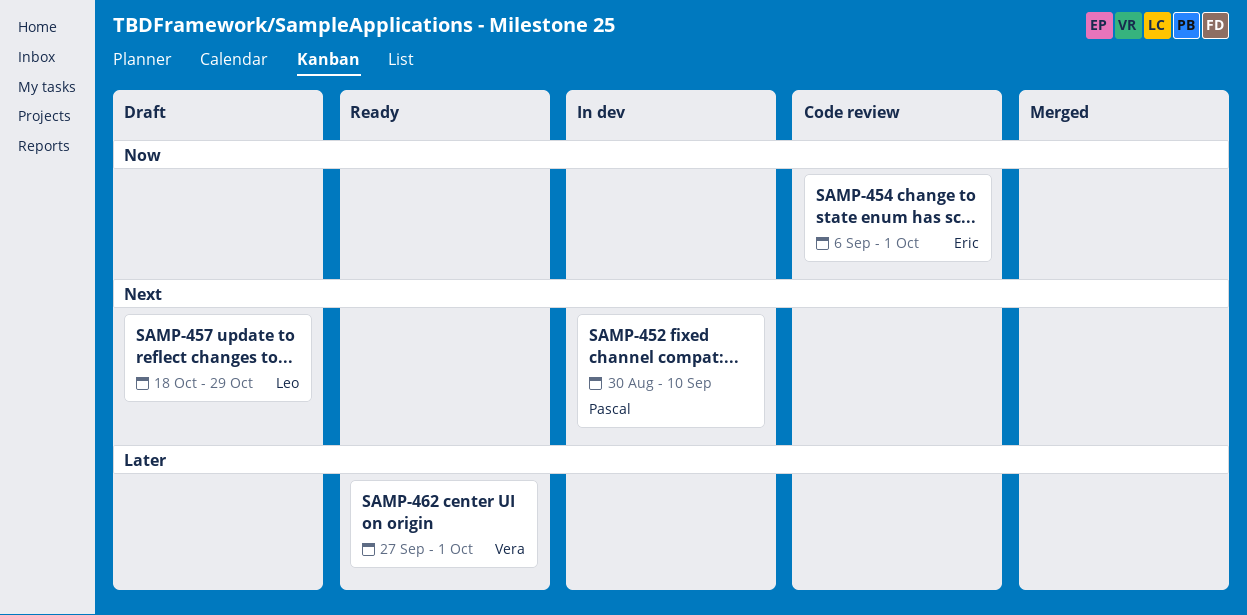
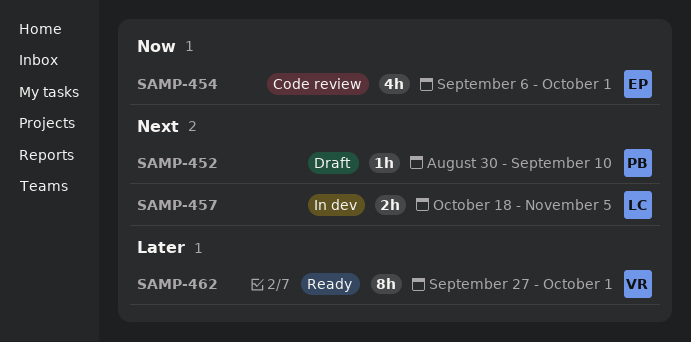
SAMP-452, status: In dev -> Draft
SAMP-457, status: Draft -> In dev
SAMP-457, due: Oct 29 -> Nov 5

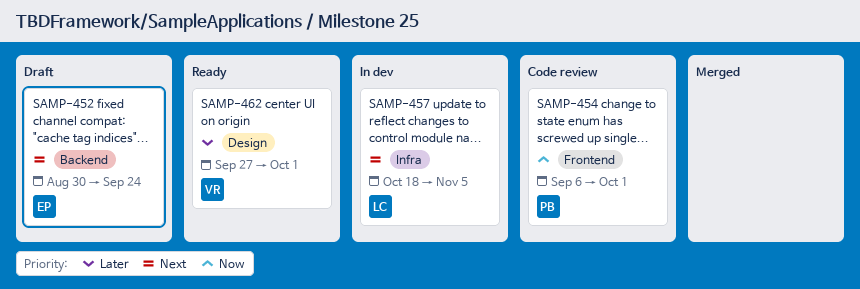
SAMP-452, owner: PB -> EP
SAMP-452, due: Sep 10 -> Sep 24
SAMP-454, owner: EP -> PB

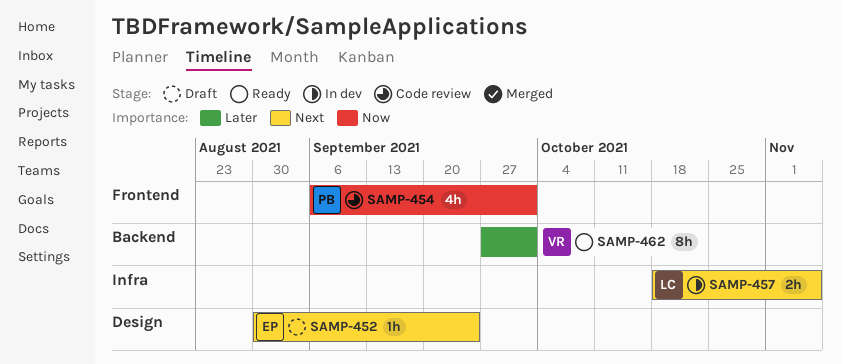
SAMP-452, label: Backend -> Design
SAMP-462, label: Design -> Backend

